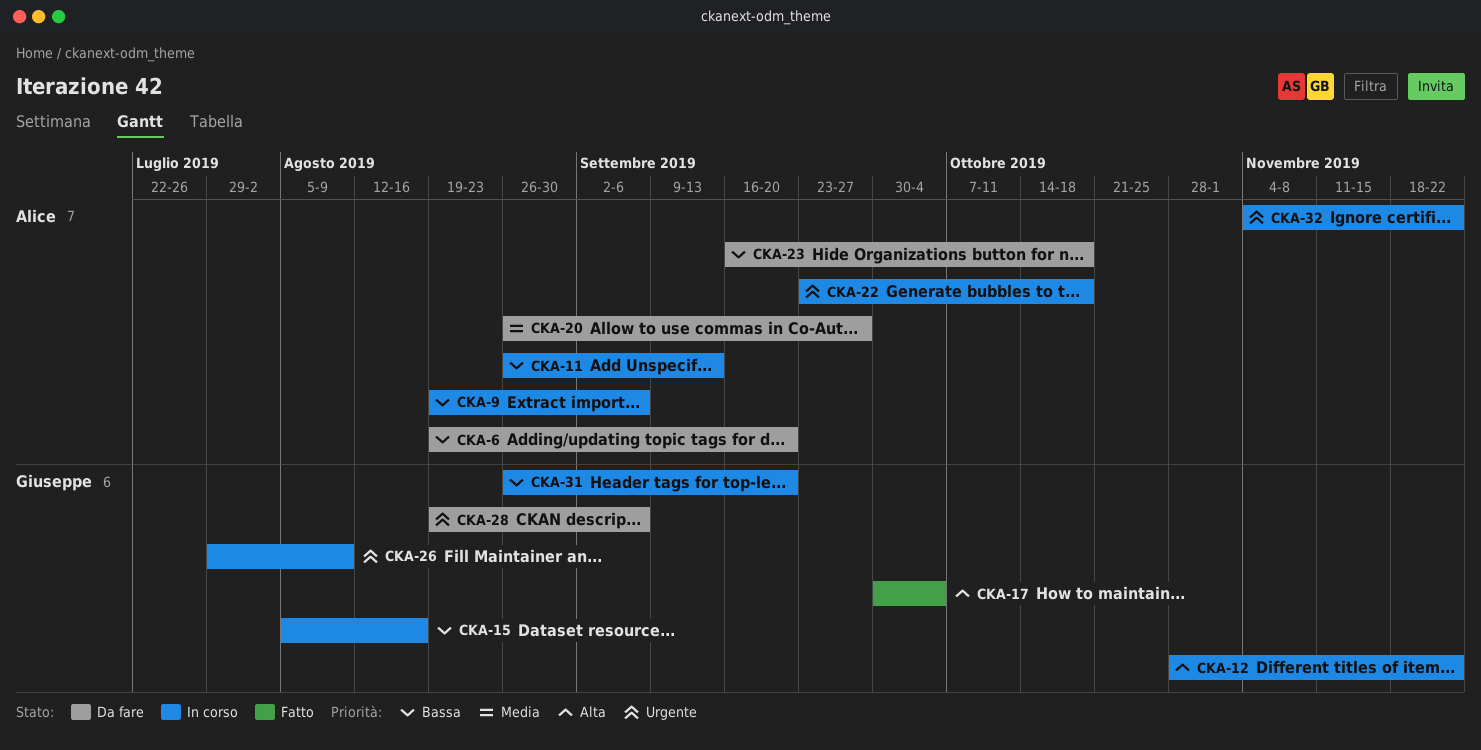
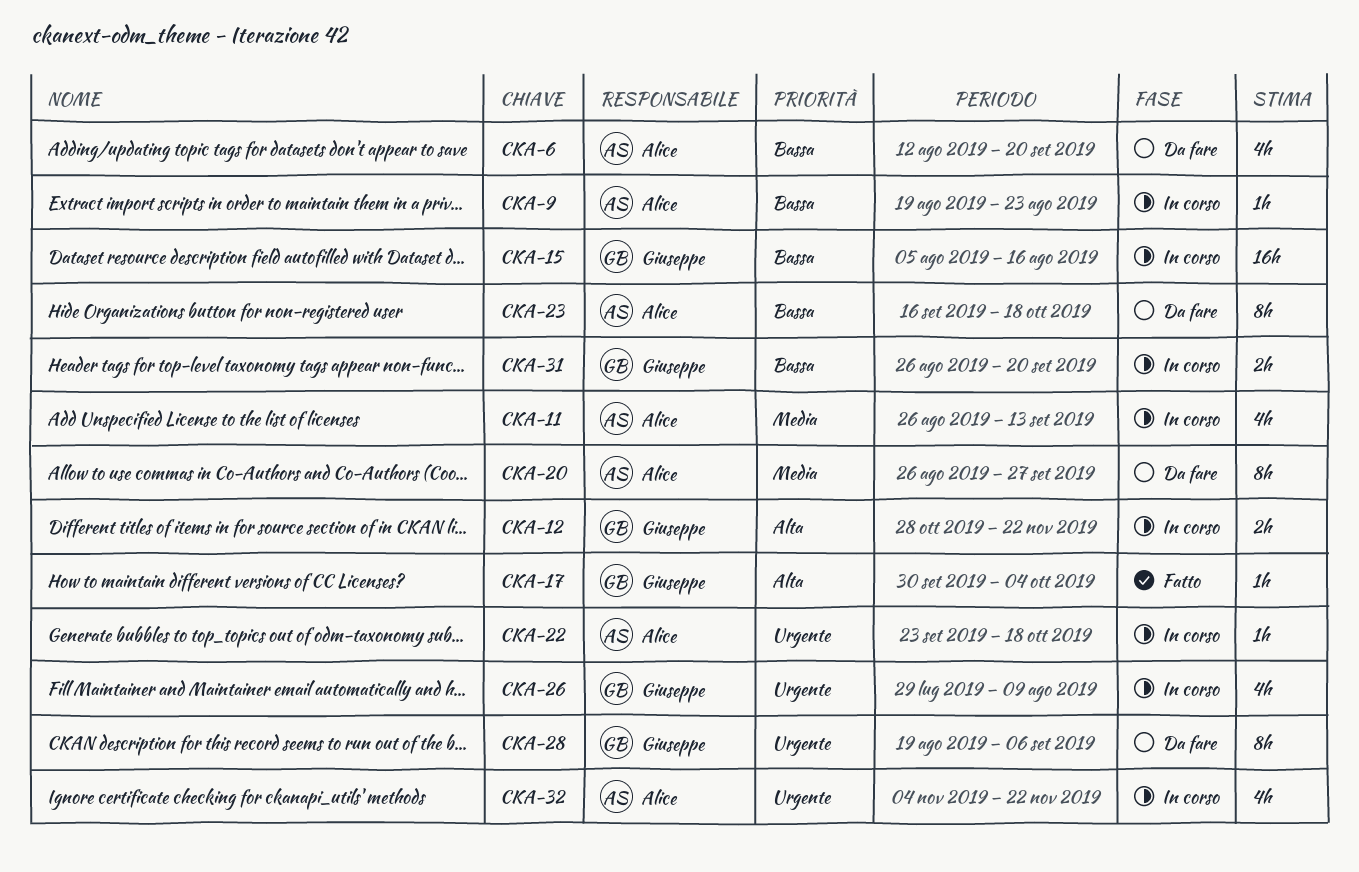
CKA-6, start: Aug 19 -> Aug 12
CKA-9, due: Sep 6 -> Aug 23
CKA-11, priority: Bassa -> Media

